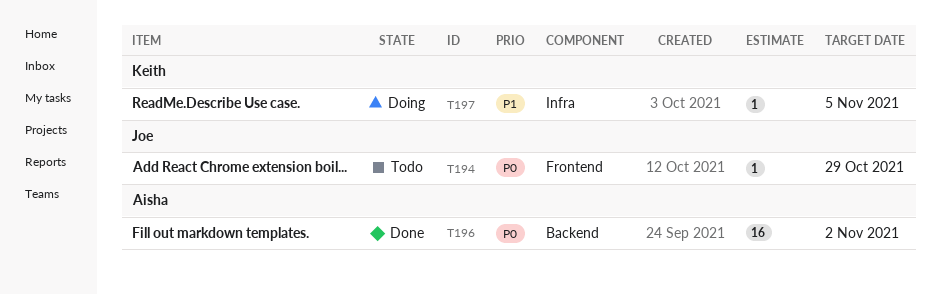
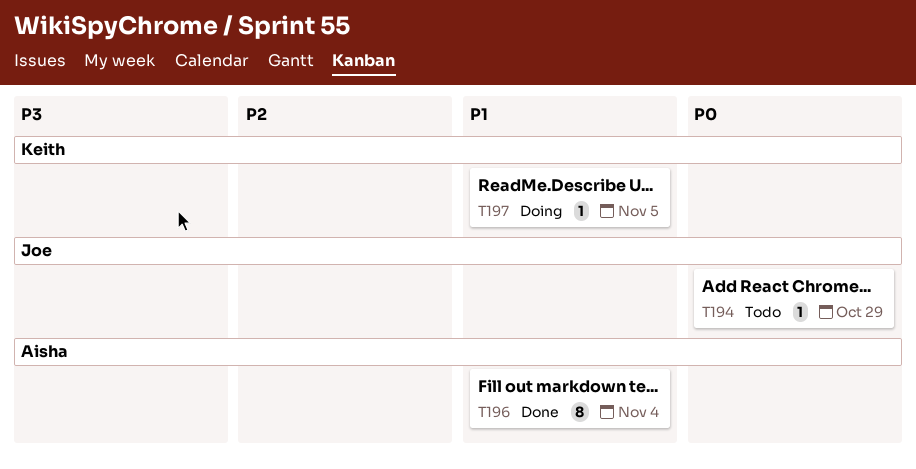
T196, priority: P0 -> P1
T196, estimate: 16 -> 8
T196, due: Nov 2 -> Nov 4

